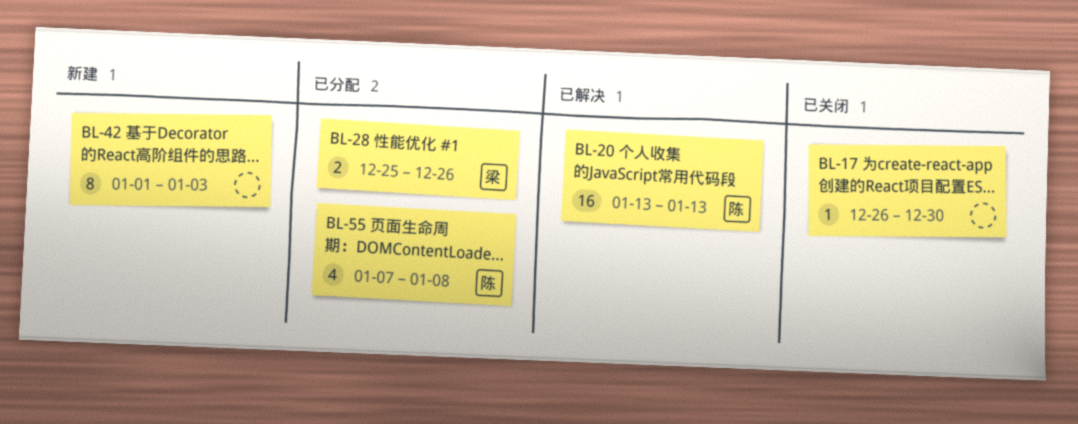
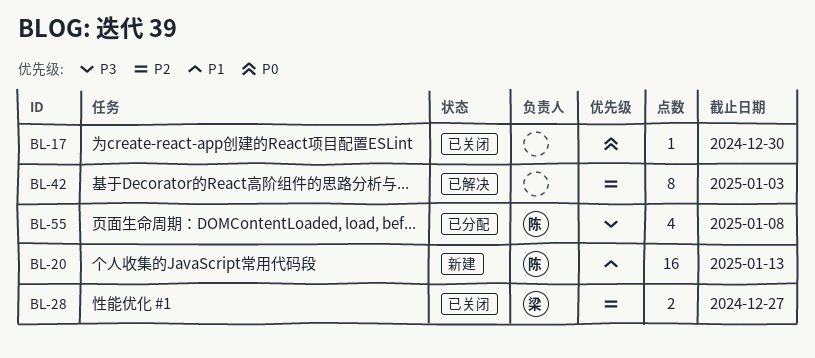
BL-20, status: 已解决 -> 新建
BL-28, status: 已分配 -> 已关闭
BL-28, due: Dec 26 -> Dec 27
BL-42, status: 新建 -> 已解决

